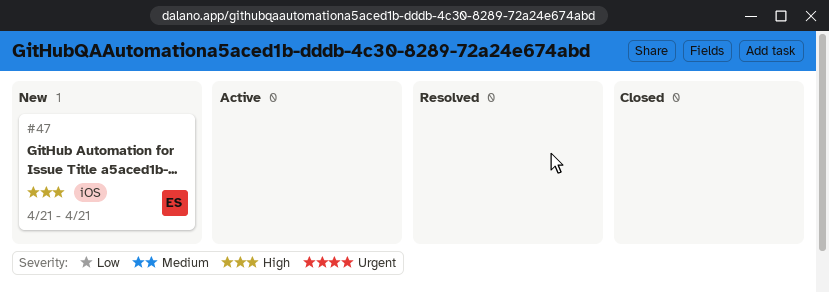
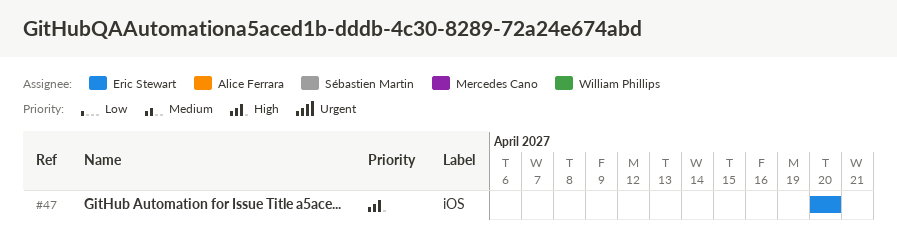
#47, start: Apr 21 -> Apr 20
#47, due: Apr 21 -> Apr 20

